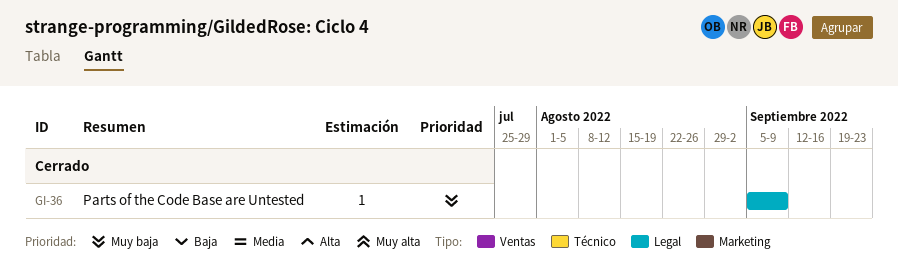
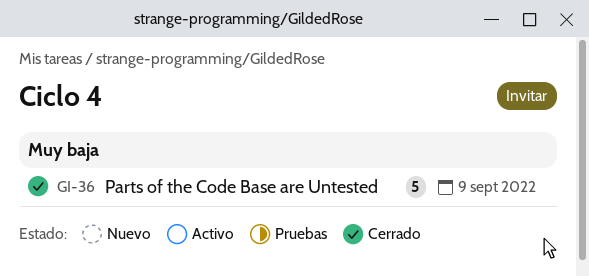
GI-36, estimate: 1 -> 5

